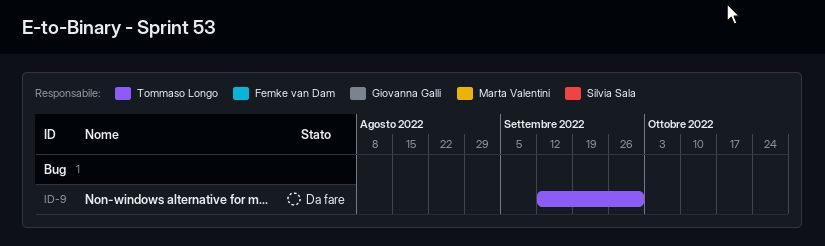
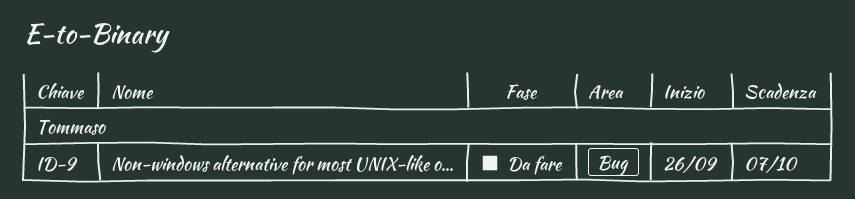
ID-9, start: Sep 12 -> Sep 26
ID-9, due: Sep 30 -> Oct 7

